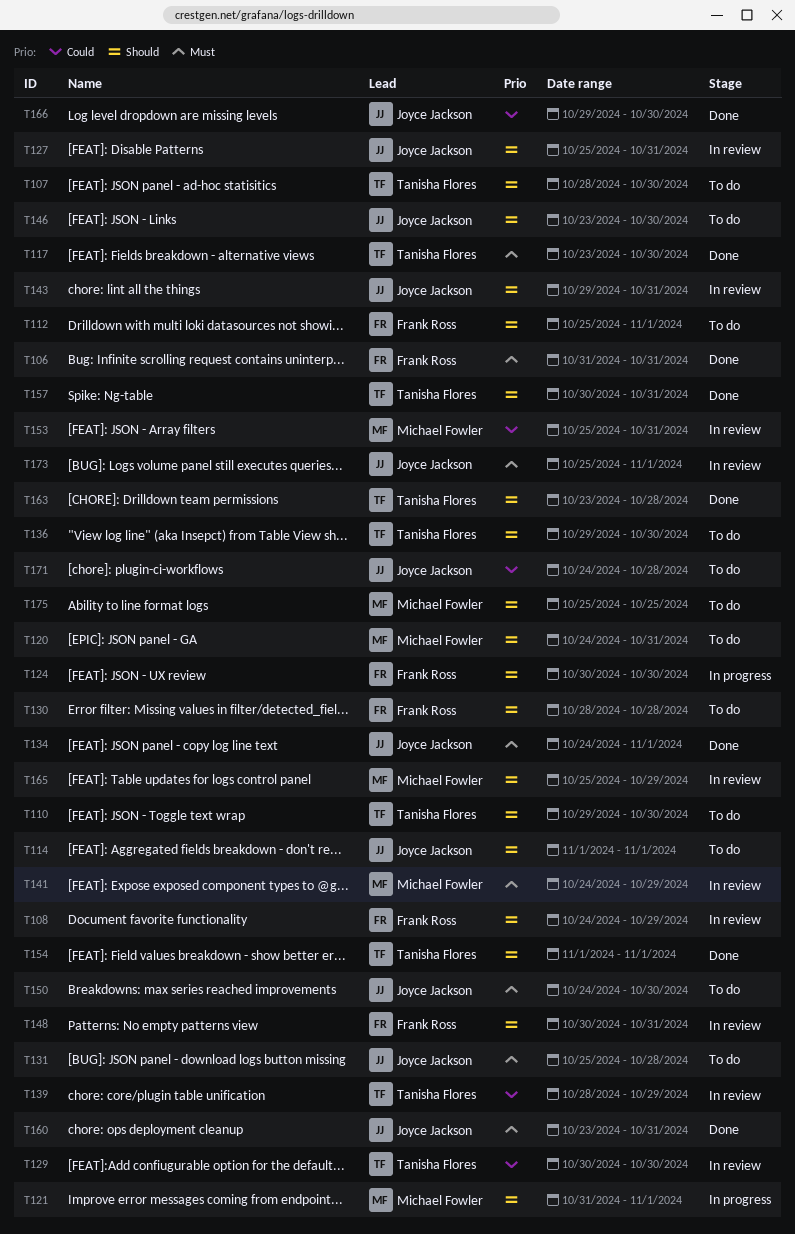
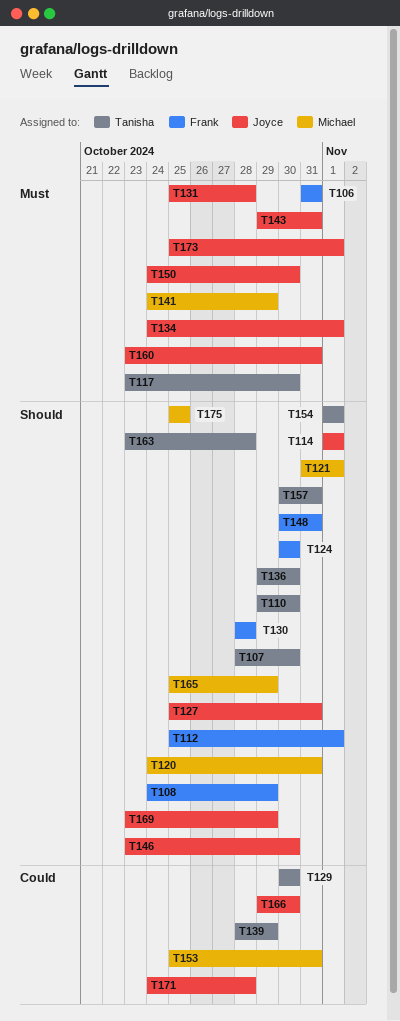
T143, priority: Should -> Must
T169: none -> present

